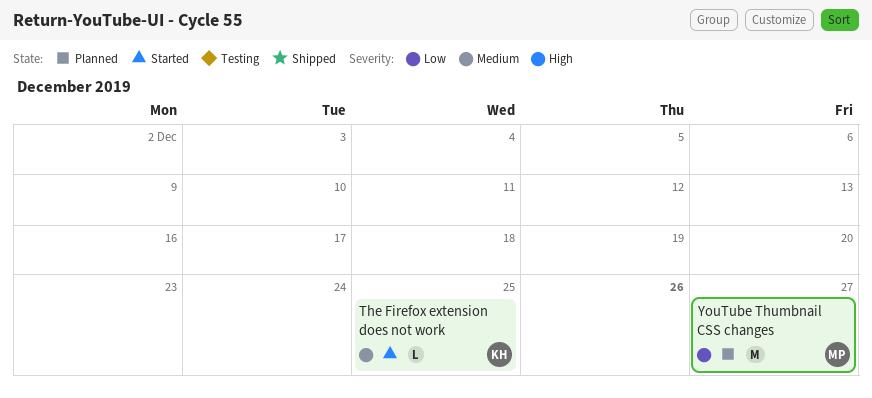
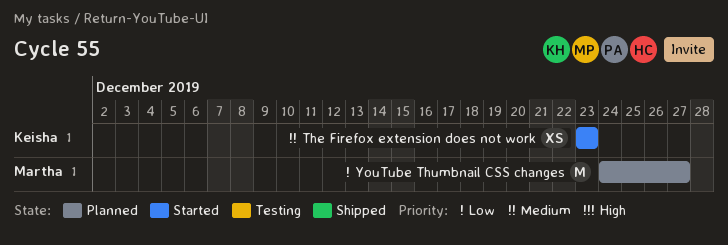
The Firefox extension does not work, estimate: L -> XS
The Firefox extension does not work, due: Dec 25 -> Dec 23

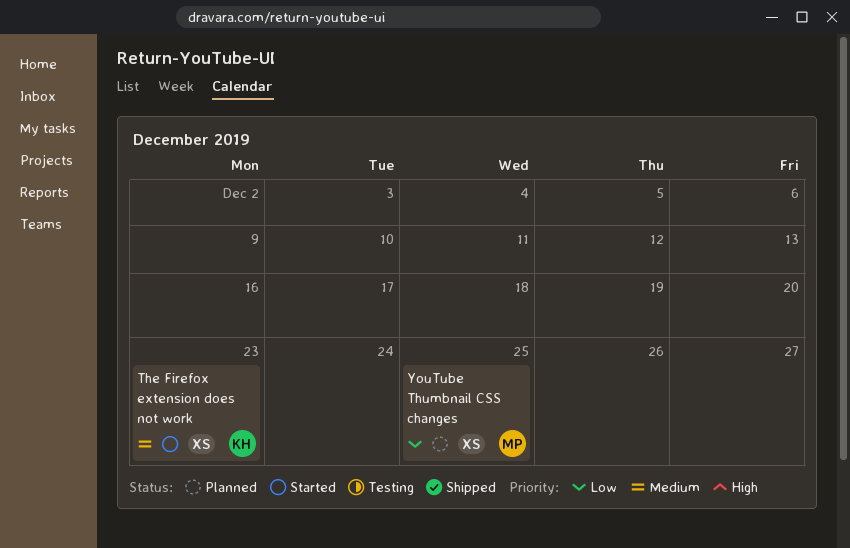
YouTube Thumbnail CSS changes, estimate: M -> XS
YouTube Thumbnail CSS changes, due: Dec 27 -> Dec 25

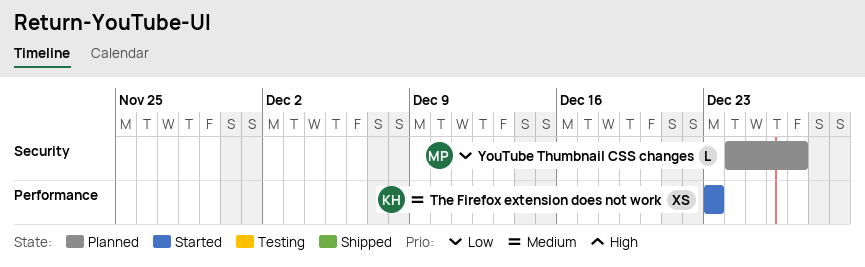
YouTube Thumbnail CSS changes, estimate: XS -> L
YouTube Thumbnail CSS changes, due: Dec 25 -> Dec 27

